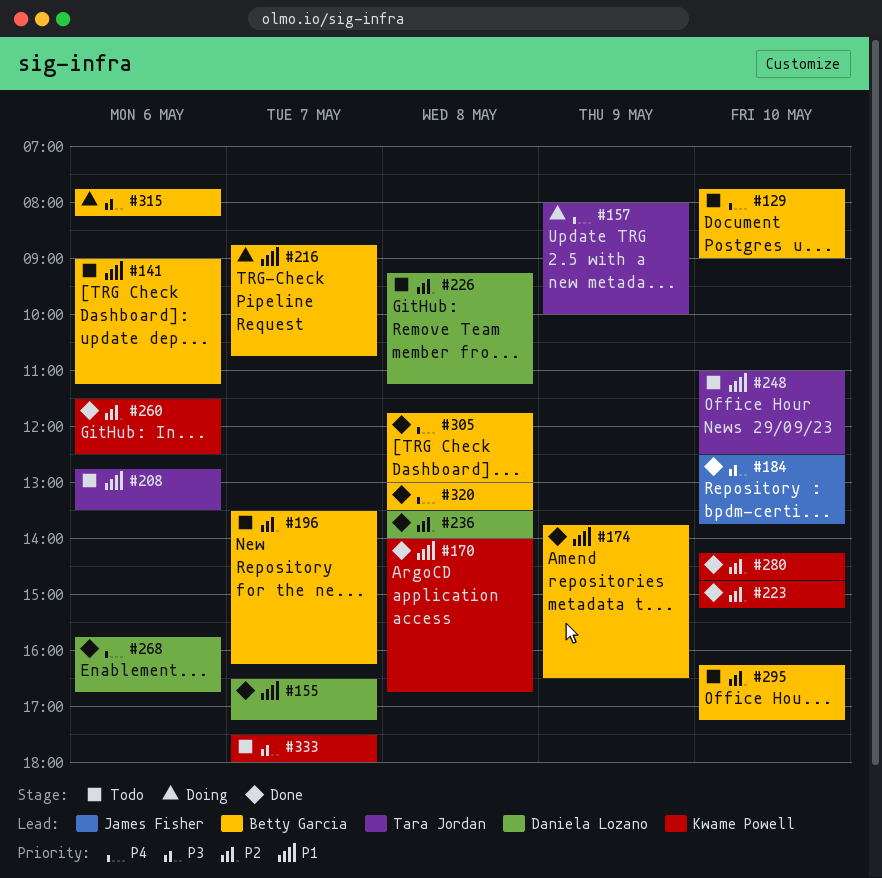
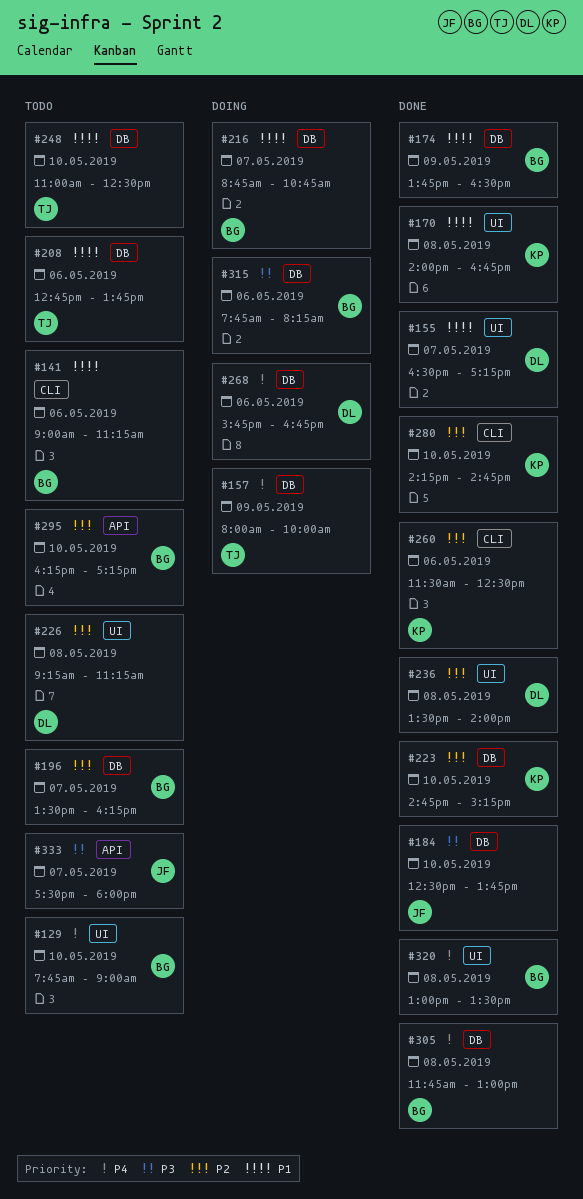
#208, ends: 13:30 -> 13:45
#268, status: Done -> Doing
#333, owner: Kwame Powell -> James Fisher

